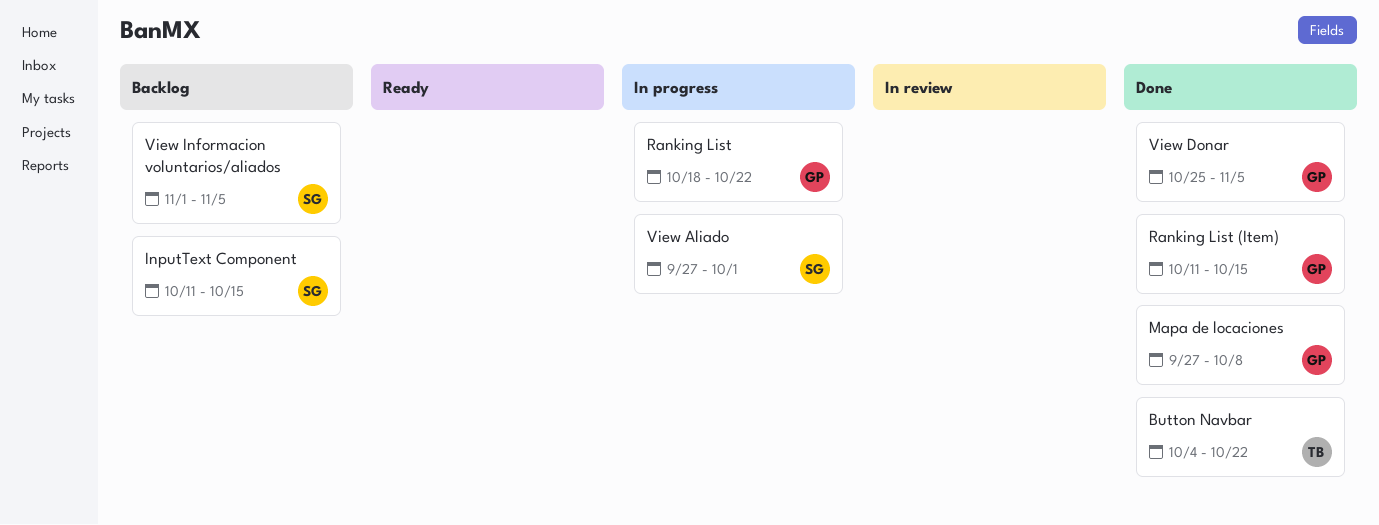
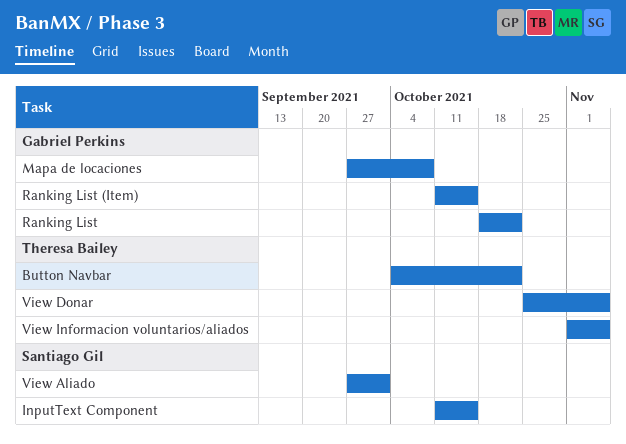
View Donar, owner: Gabriel Perkins -> Theresa Bailey
View Informacion voluntarios/aliados, owner: Santiago Gil -> Theresa Bailey

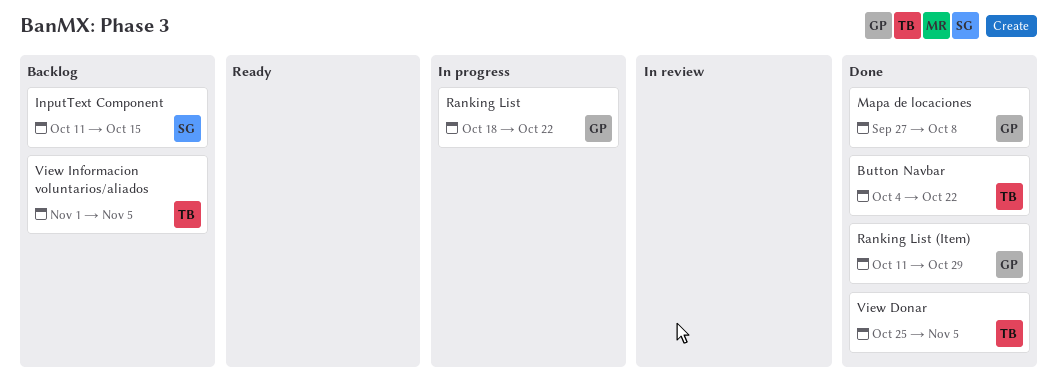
Ranking List (Item), due: Oct 15 -> Oct 29
View Aliado: present -> none

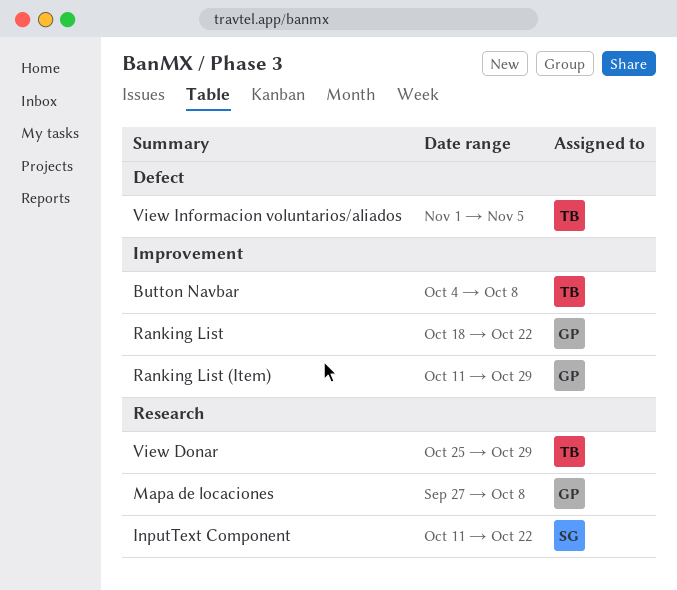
Button Navbar, due: Oct 22 -> Oct 8
InputText Component, due: Oct 15 -> Oct 22
View Donar, due: Nov 5 -> Oct 29

